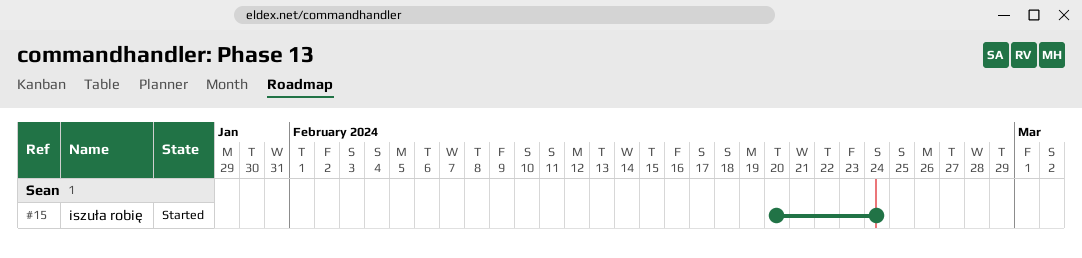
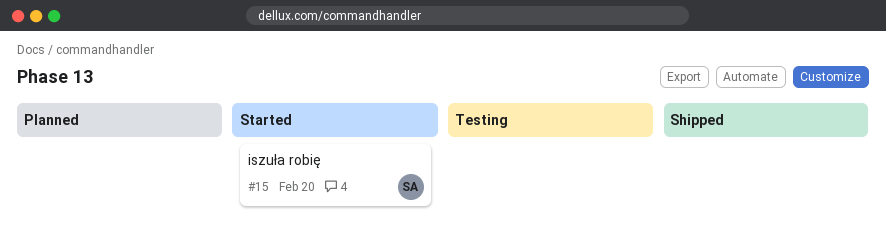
#15, due: Feb 24 -> Feb 20

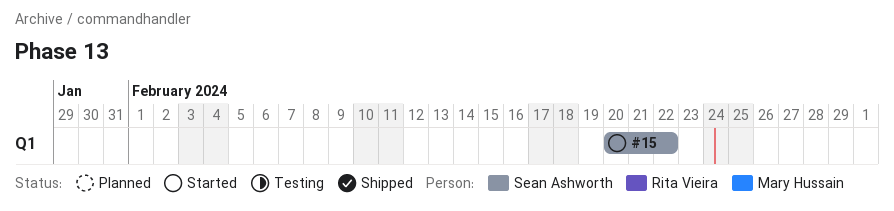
#15, due: Feb 20 -> Feb 22

